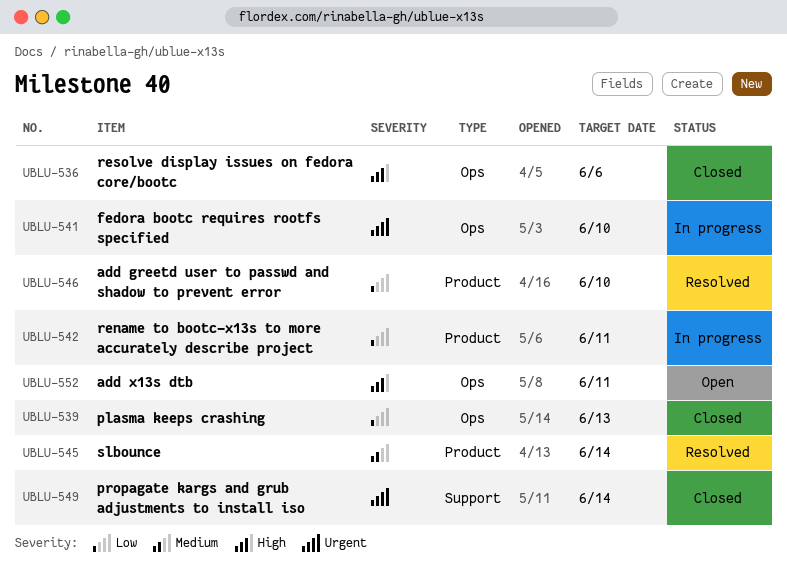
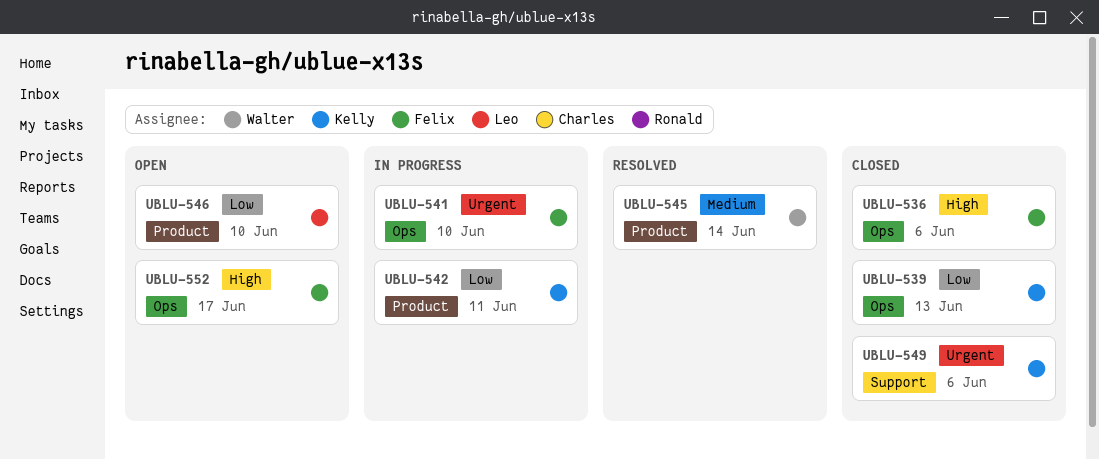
UBLU-546, status: Resolved -> Open
UBLU-549, due: Jun 14 -> Jun 6
UBLU-552, due: Jun 11 -> Jun 17

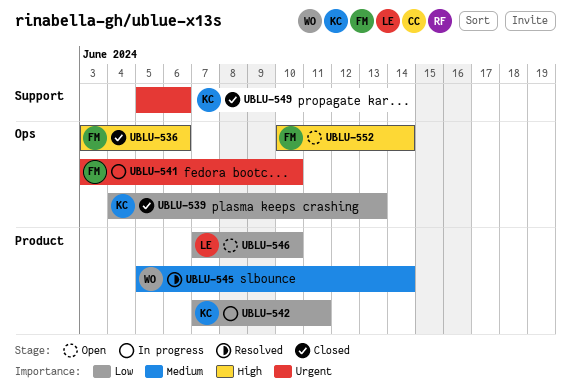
UBLU-552, due: Jun 17 -> Jun 14

